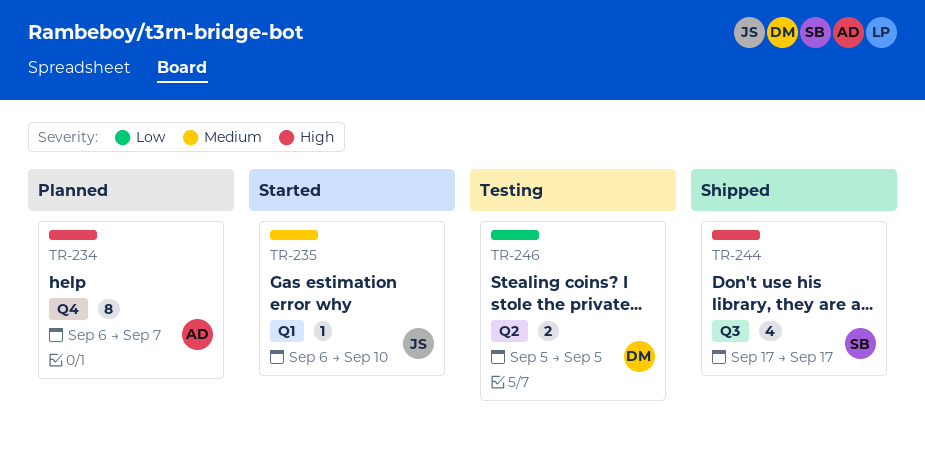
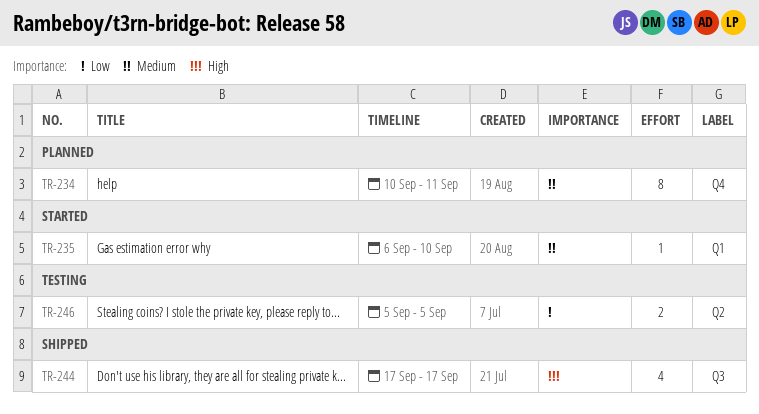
TR-234, priority: High -> Medium
TR-234, start: Sep 6 -> Sep 10
TR-234, due: Sep 7 -> Sep 11

